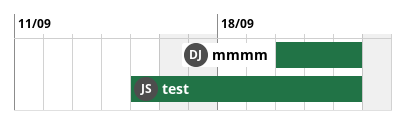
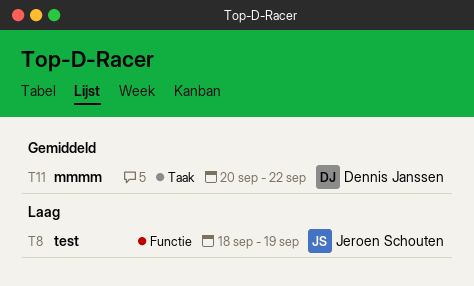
test, start: Sep 15 -> Sep 18
test, due: Sep 22 -> Sep 19

